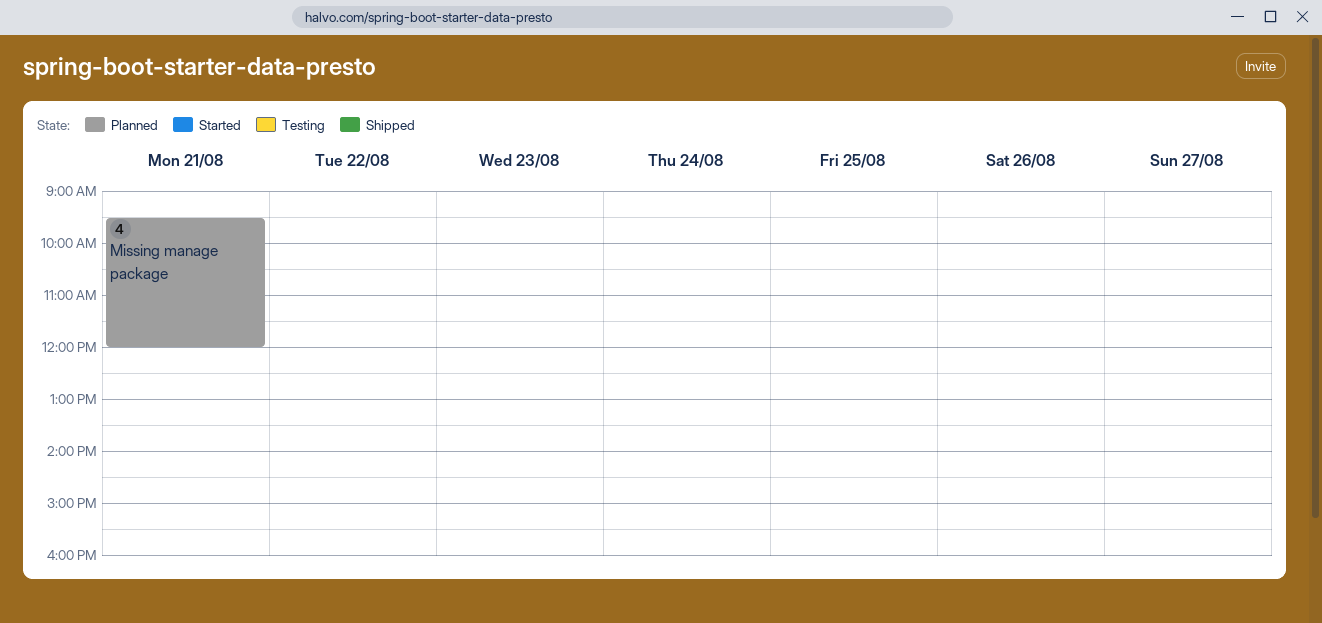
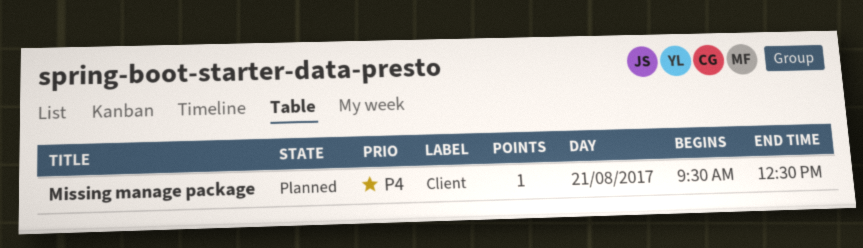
Missing manage package, estimate: 4 -> 1
Missing manage package, ends: 12:00 -> 12:30

